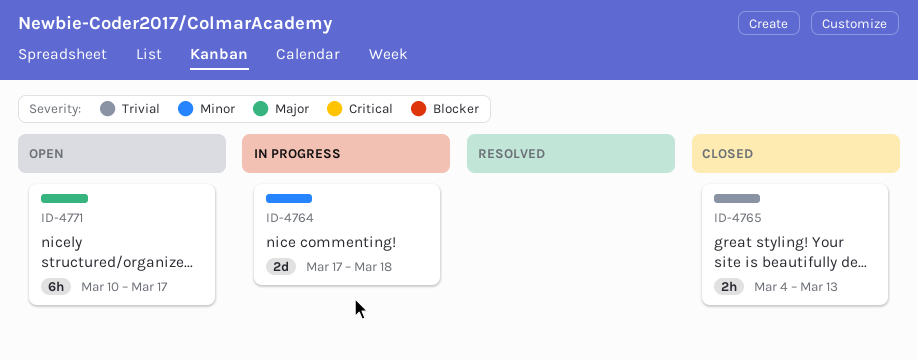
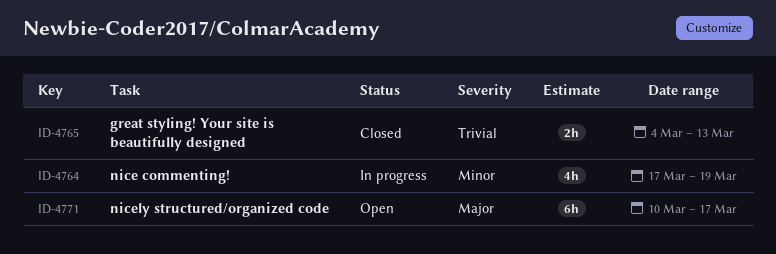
ID-4764, estimate: 2d -> 4h
ID-4764, due: Mar 18 -> Mar 19

